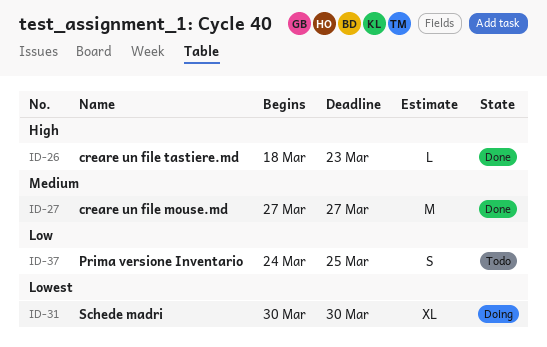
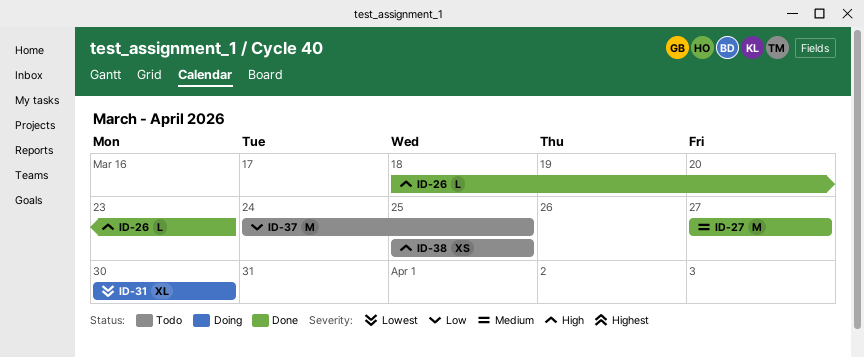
ID-37, estimate: S -> M
ID-38: none -> present

